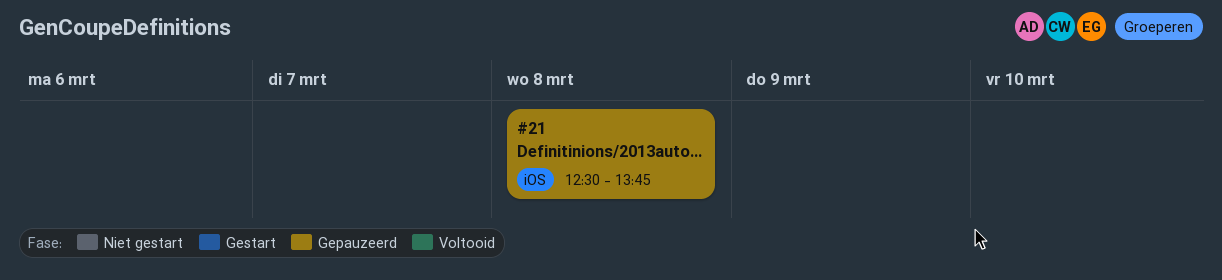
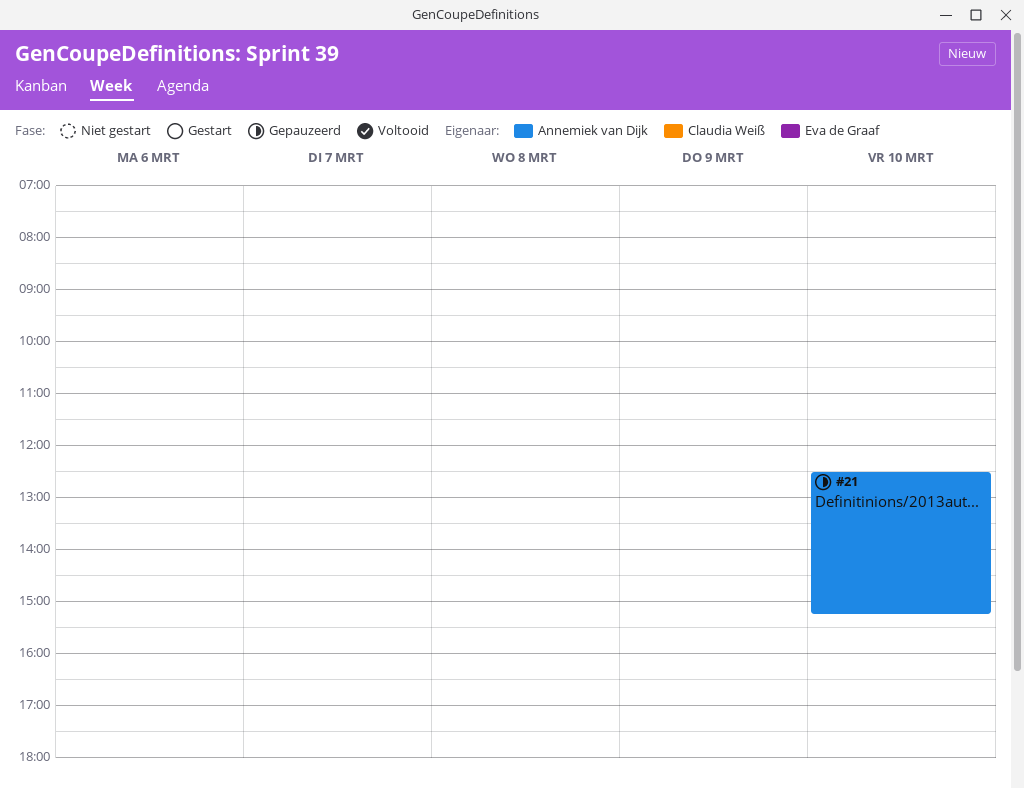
#21, day: Mar 8 -> Mar 10
#21, ends: 13:45 -> 15:15

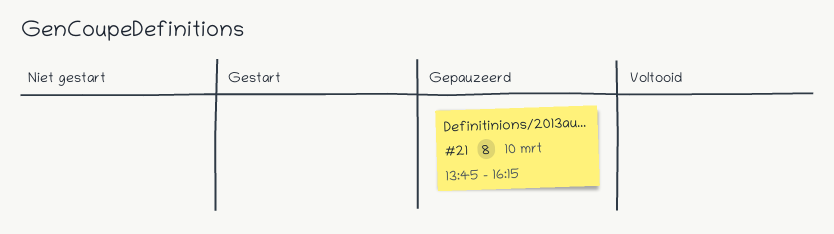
#21, begins: 12:30 -> 13:45
#21, ends: 15:15 -> 16:15

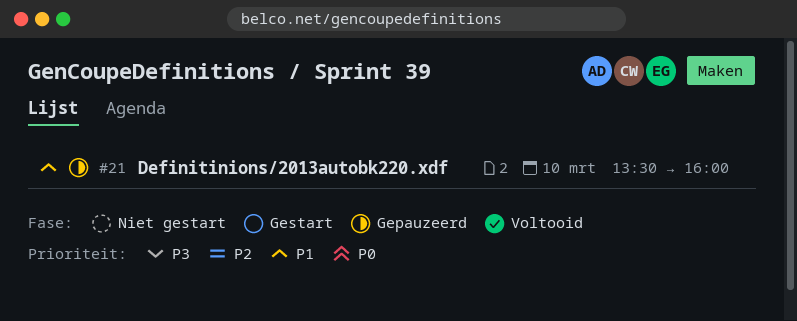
#21, begins: 13:45 -> 13:30
#21, ends: 16:15 -> 16:00

